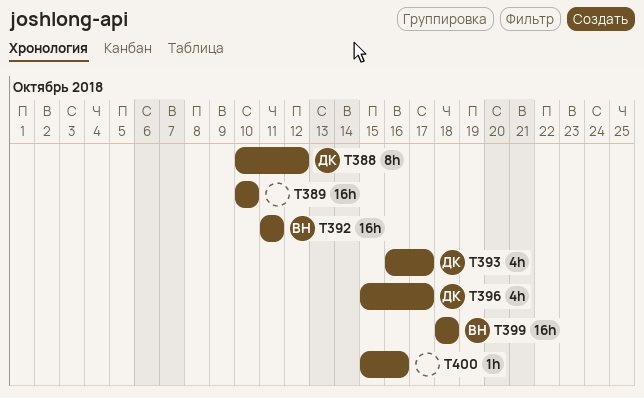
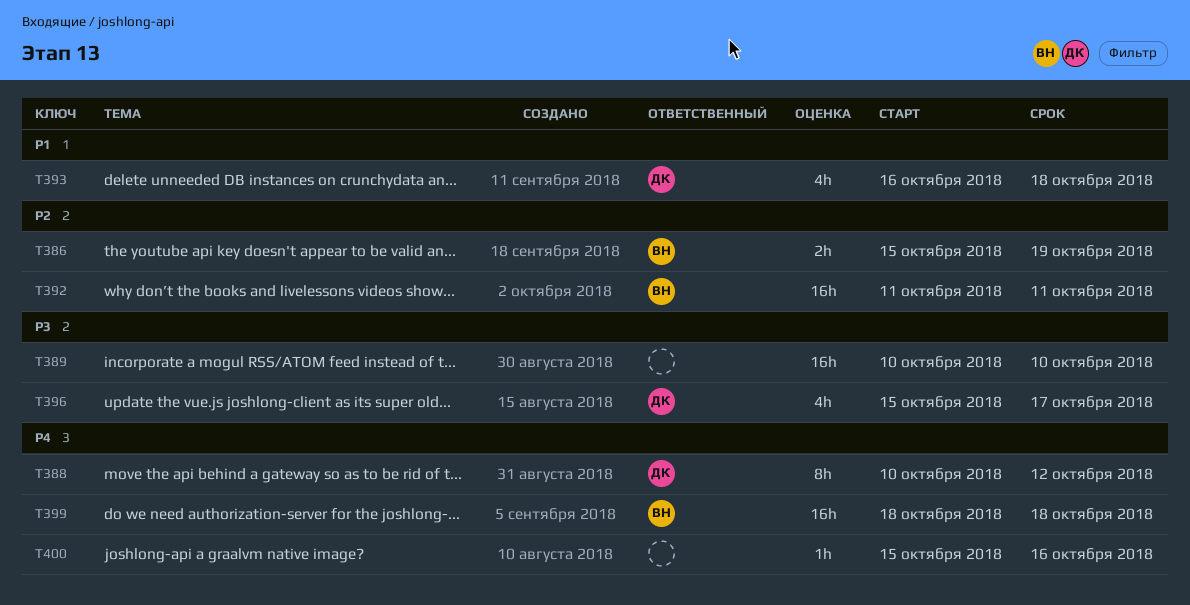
T386: none -> present
T393, due: Oct 17 -> Oct 18

